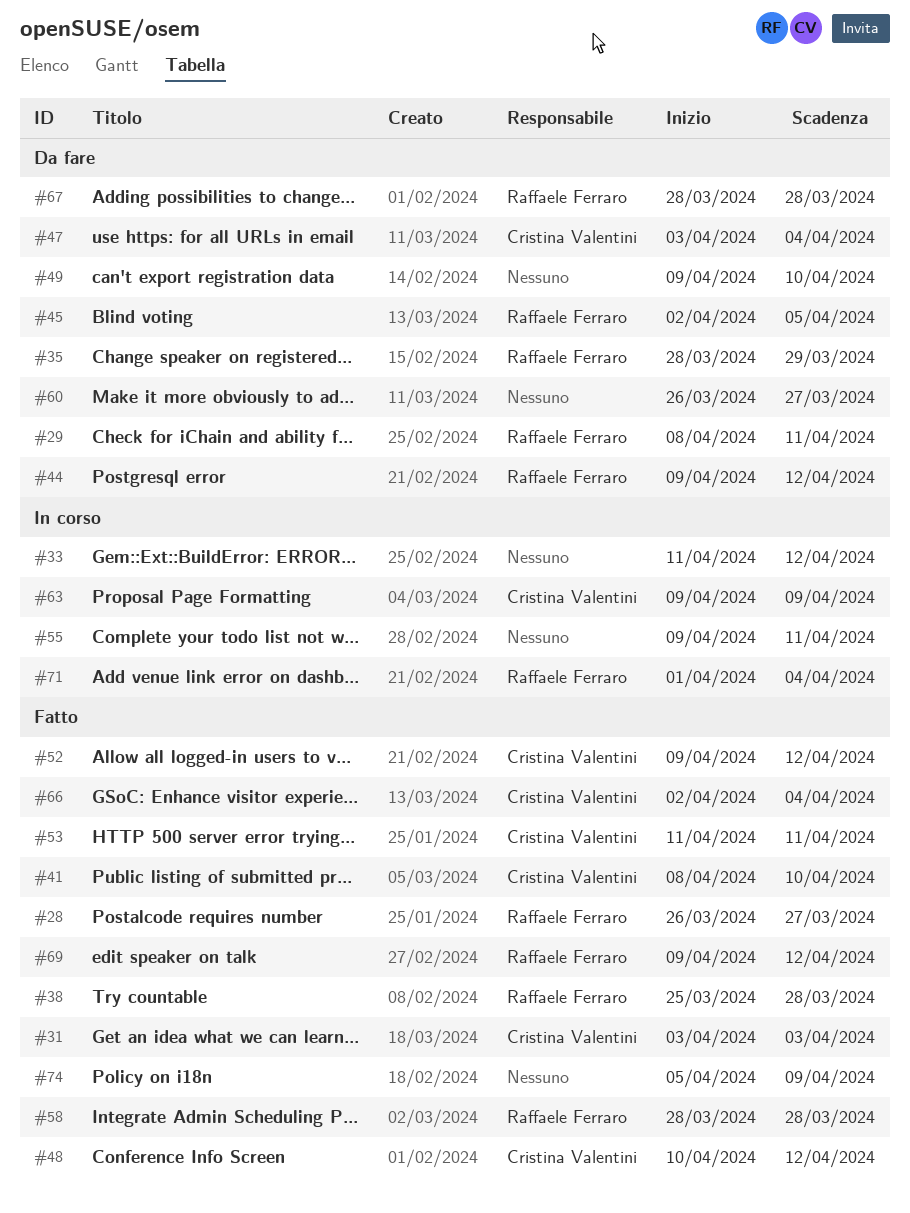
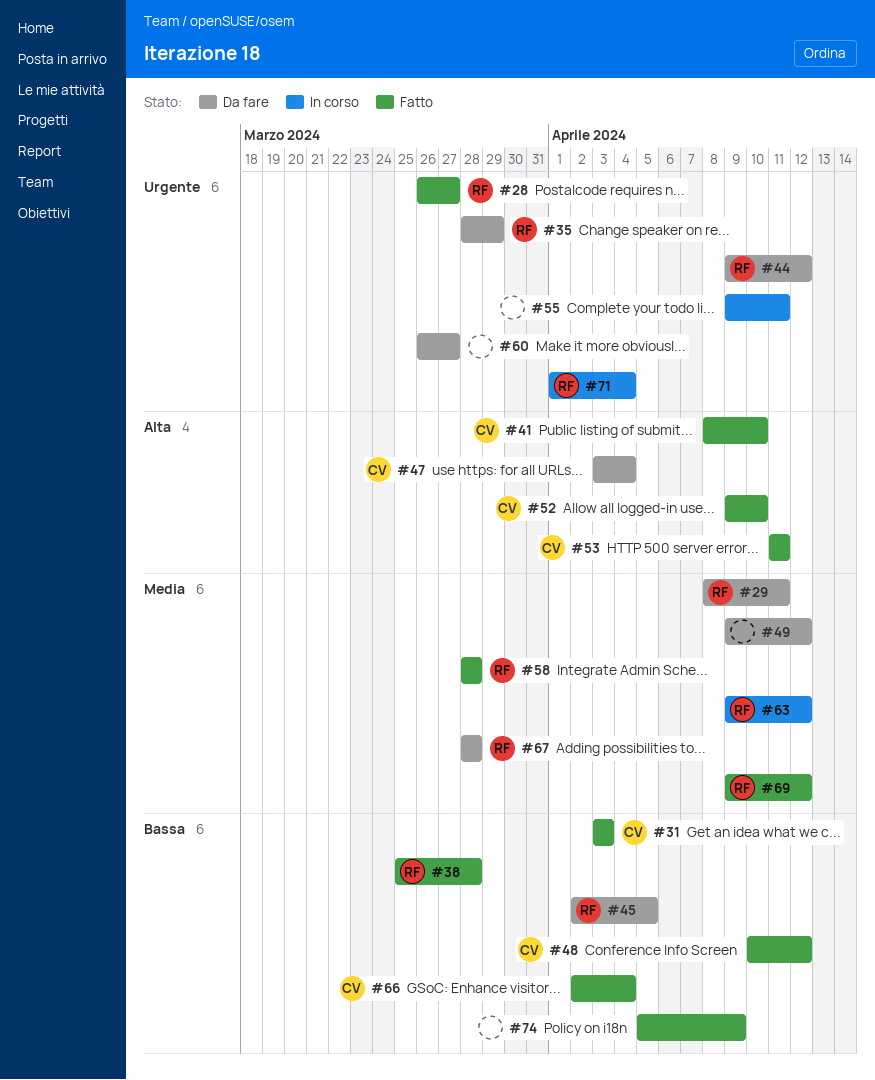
#33: present -> none
#49, due: Apr 10 -> Apr 12
#52, due: Apr 12 -> Apr 10
#63, owner: Cristina Valentini -> Raffaele Ferraro
#63, due: Apr 9 -> Apr 12

